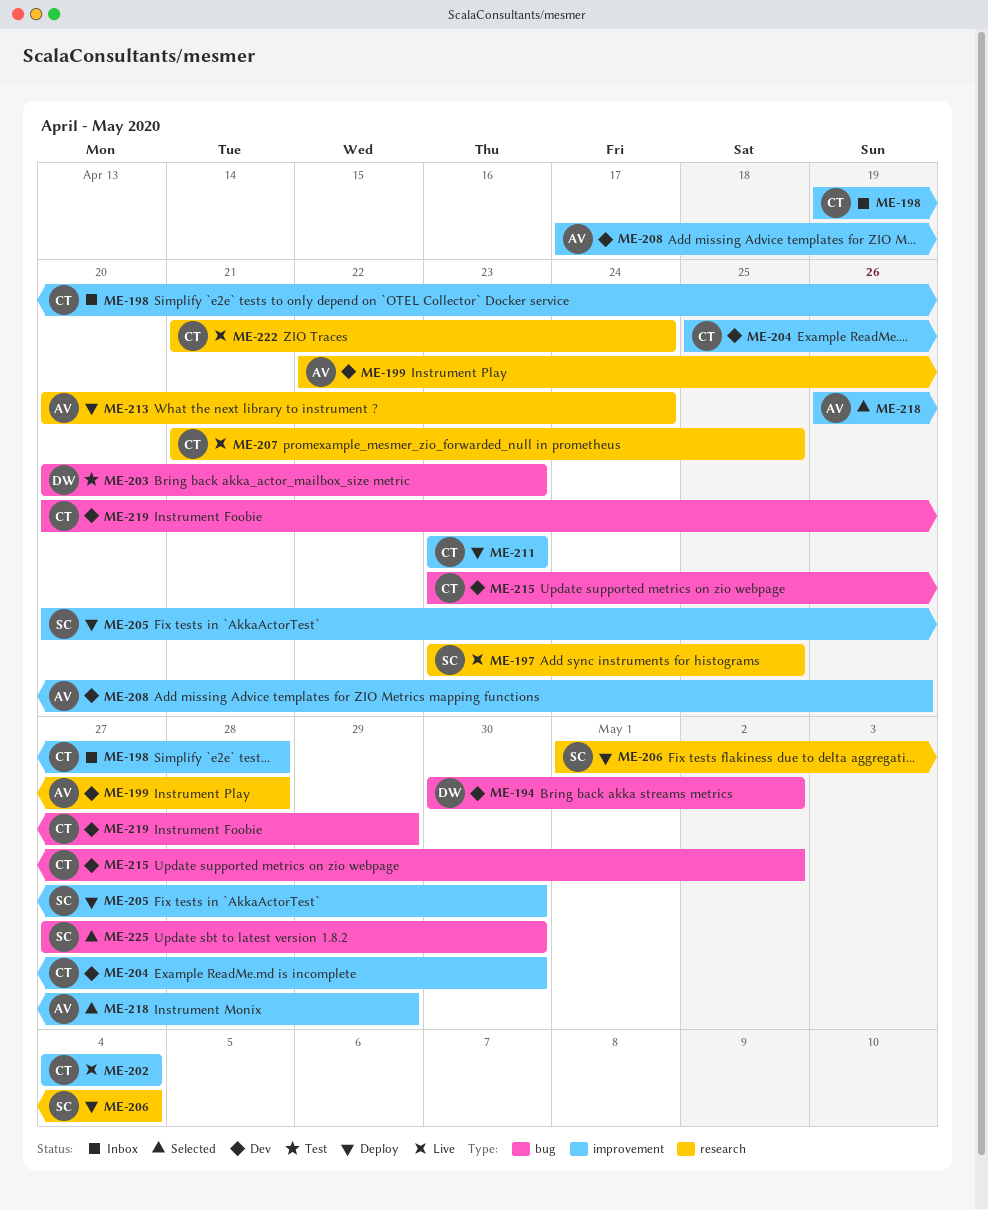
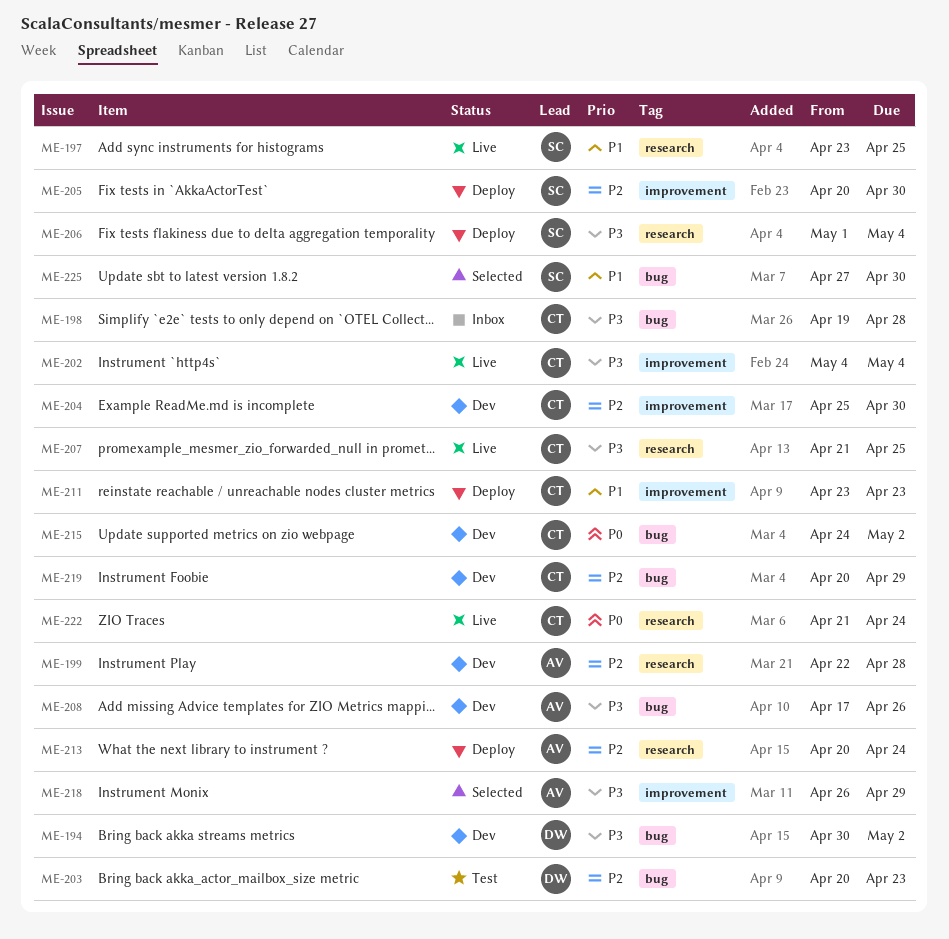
ME-198, label: improvement -> bug
ME-208, label: improvement -> bug
ME-215, start: Apr 23 -> Apr 24

